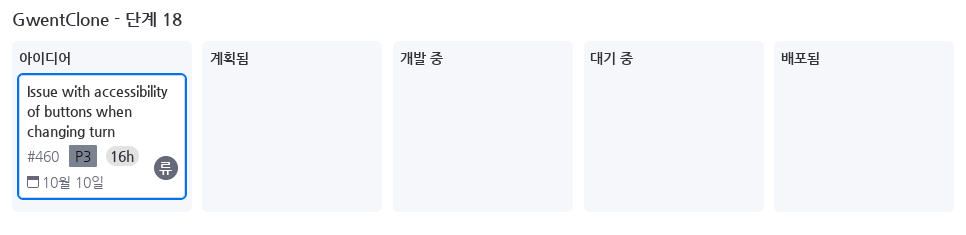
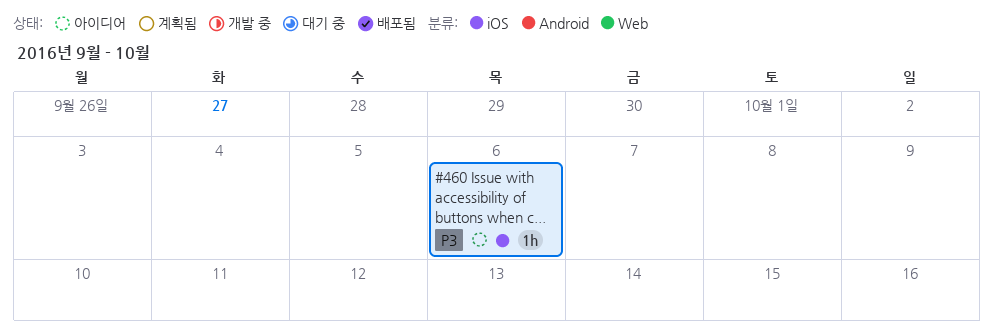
#460, estimate: 16h -> 1h
#460, due: Oct 10 -> Oct 6

